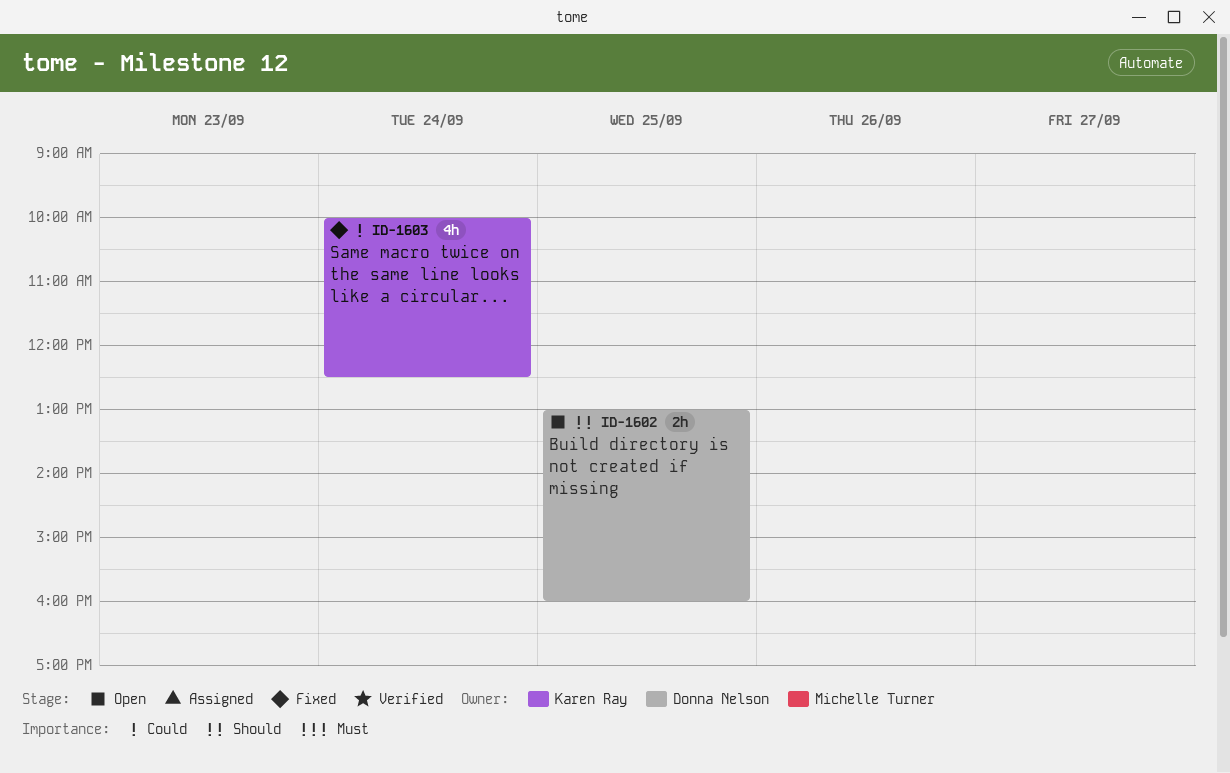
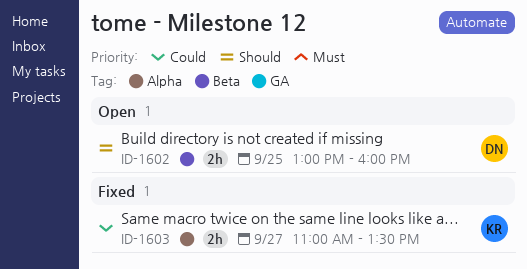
ID-1603, estimate: 4h -> 2h
ID-1603, day: Sep 24 -> Sep 27
ID-1603, begins: 10:00 -> 11:00
ID-1603, ends: 12:30 -> 13:30

